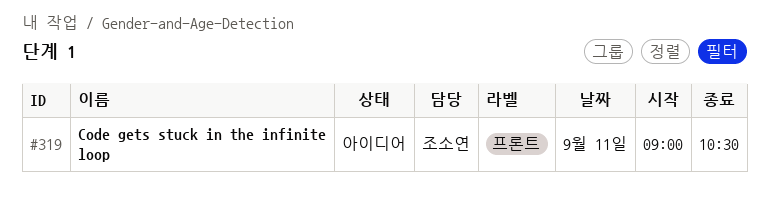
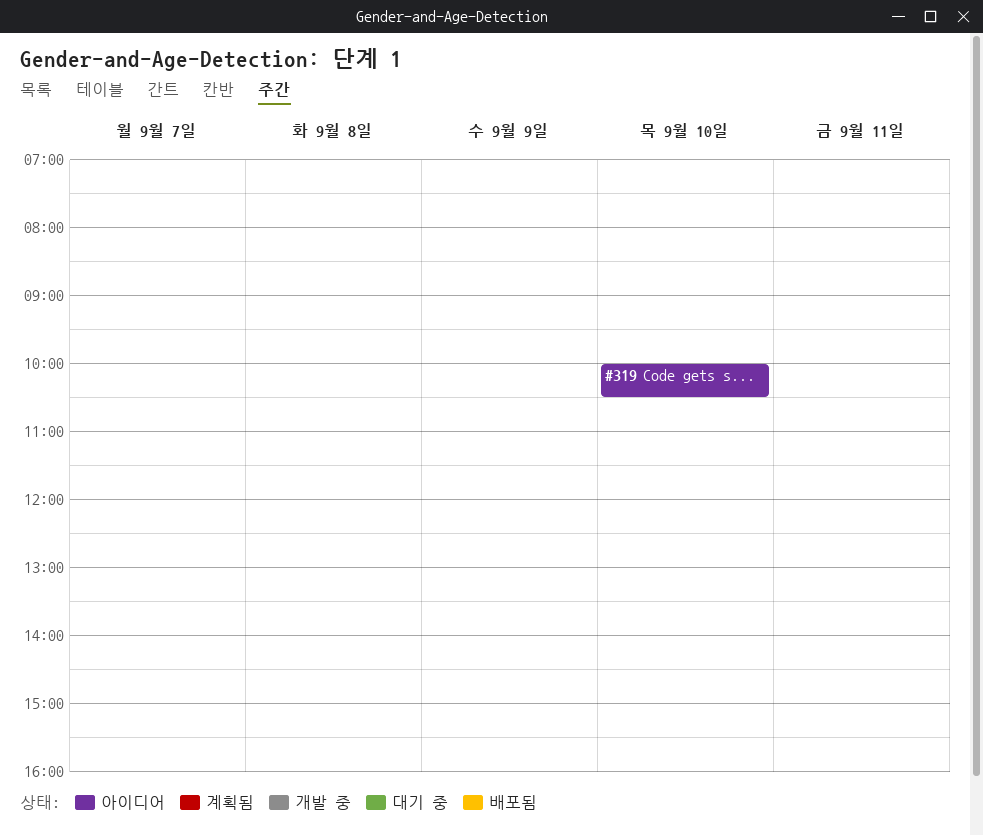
#319, day: Sep 11 -> Sep 10
#319, begins: 09:00 -> 10:00

